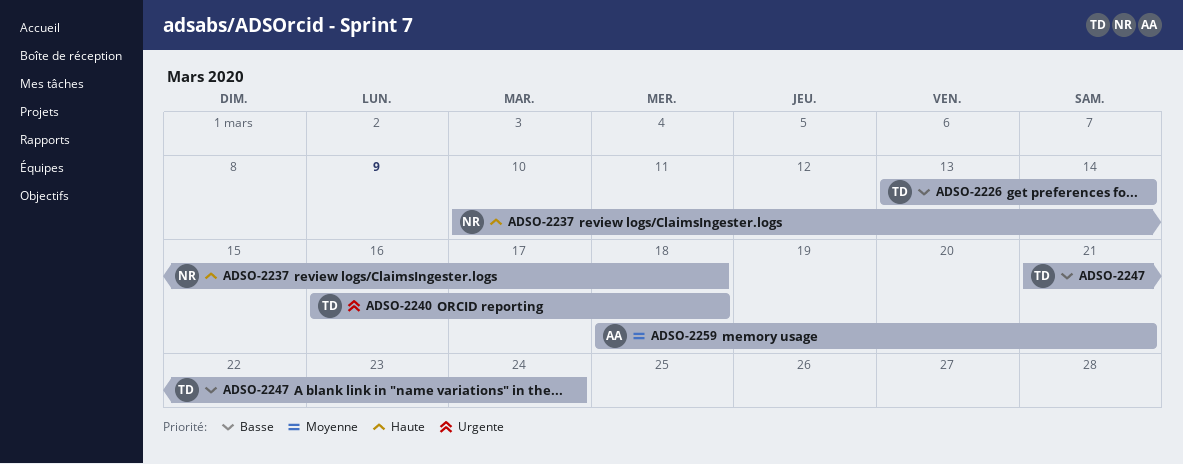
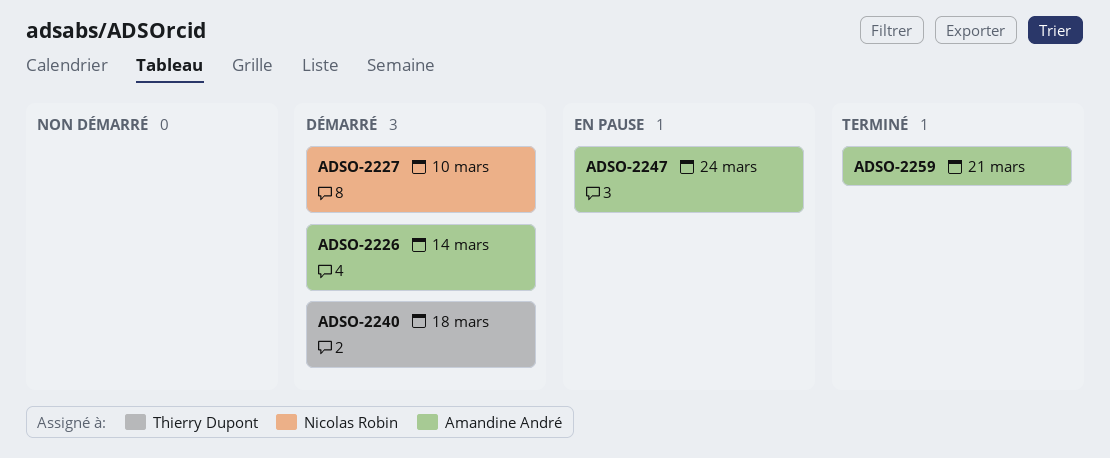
ADSO-2226, owner: Thierry Dupont -> Amandine André
ADSO-2227: none -> present
ADSO-2237: present -> none
ADSO-2247, owner: Thierry Dupont -> Amandine André

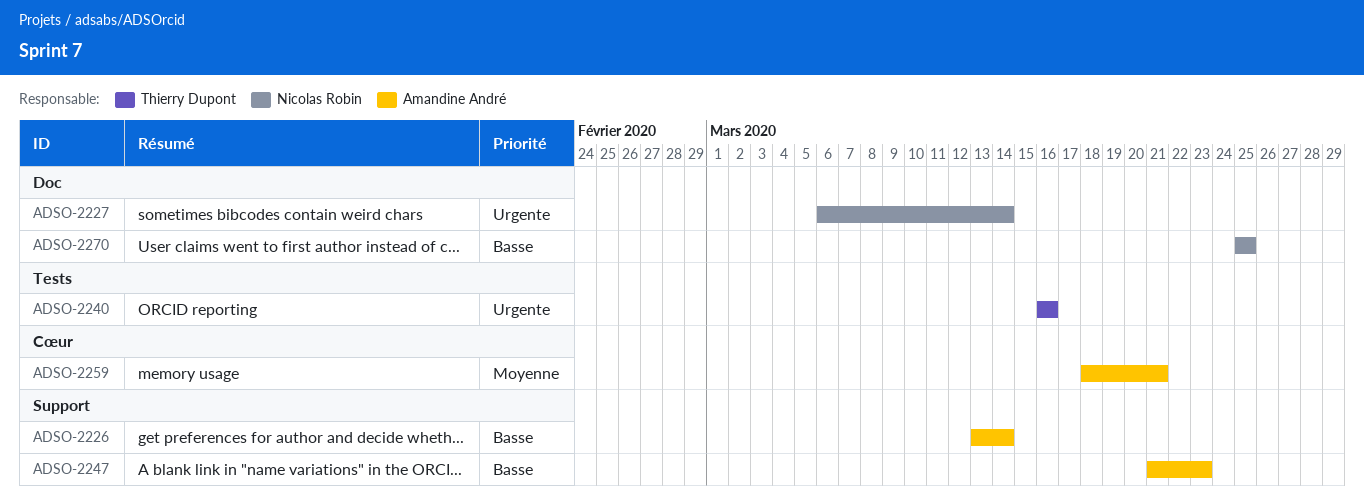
ADSO-2227, due: Mar 10 -> Mar 14
ADSO-2240, due: Mar 18 -> Mar 16
ADSO-2247, due: Mar 24 -> Mar 23
ADSO-2270: none -> present

